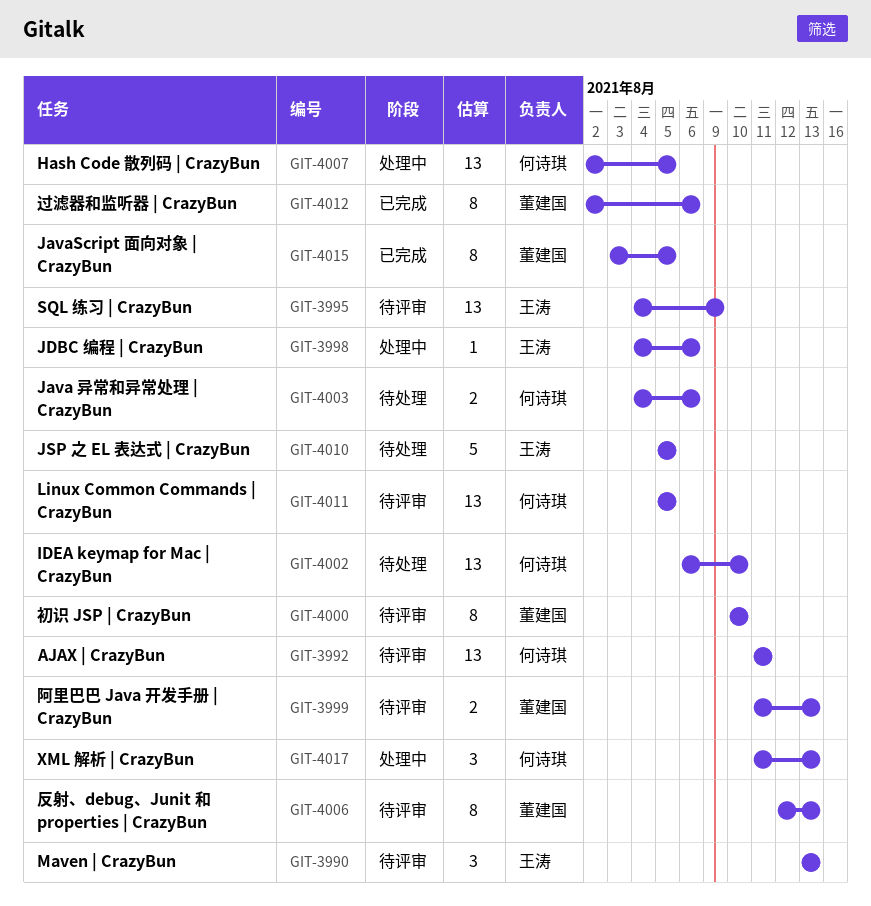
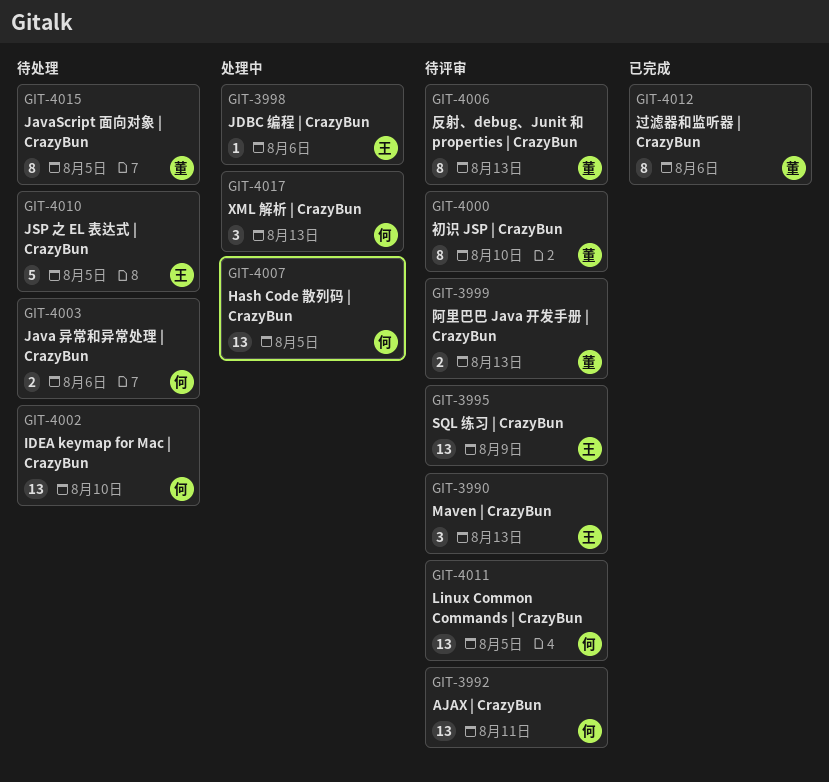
GIT-4015, status: 已完成 -> 待处理

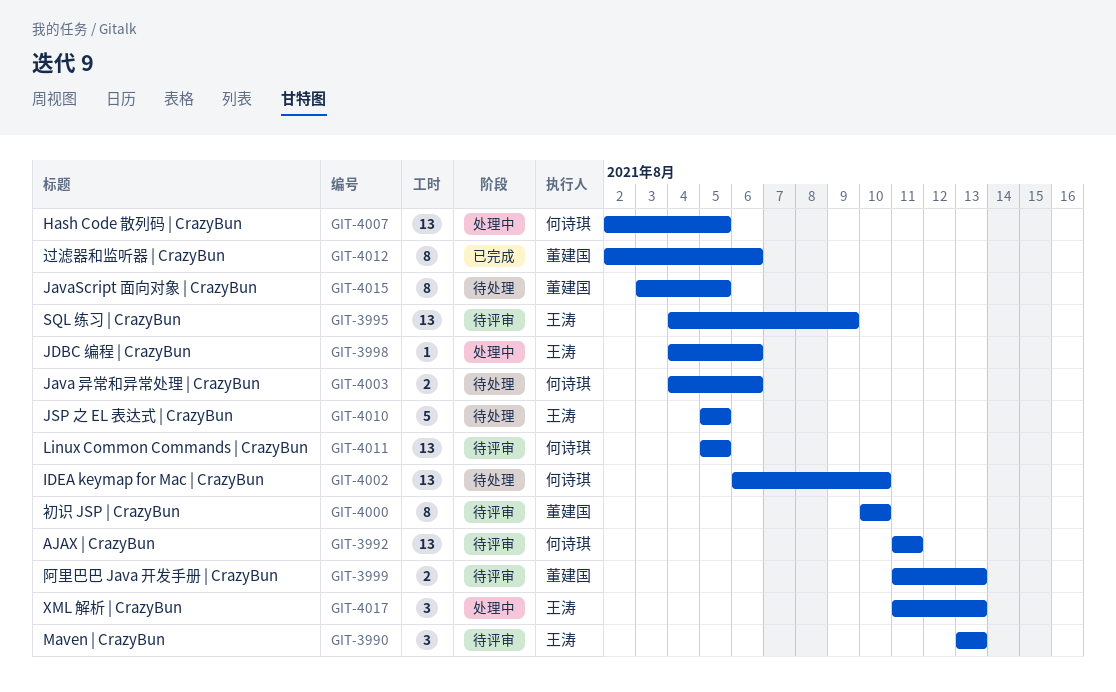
GIT-4006: present -> none
GIT-4017, owner: 何诗琪 -> 王涛

